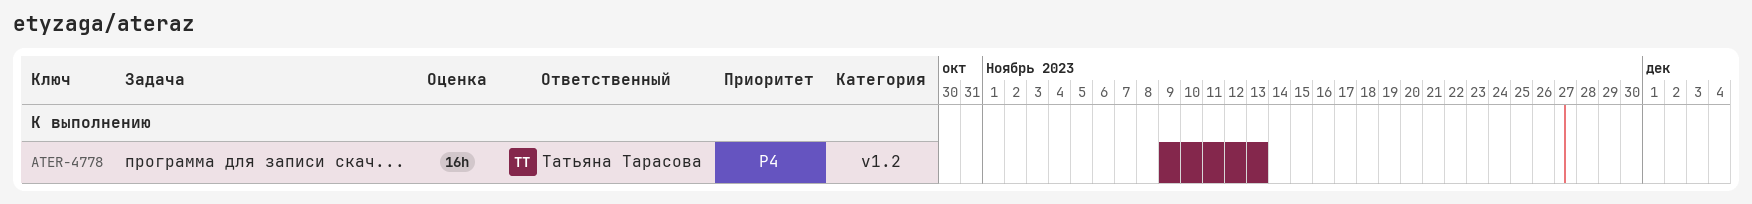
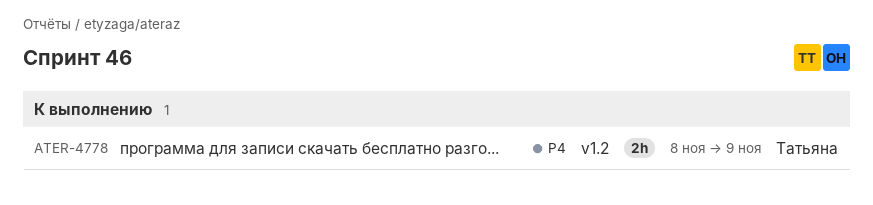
ATER-4778, estimate: 16h -> 2h
ATER-4778, start: Nov 9 -> Nov 8
ATER-4778, due: Nov 13 -> Nov 9

